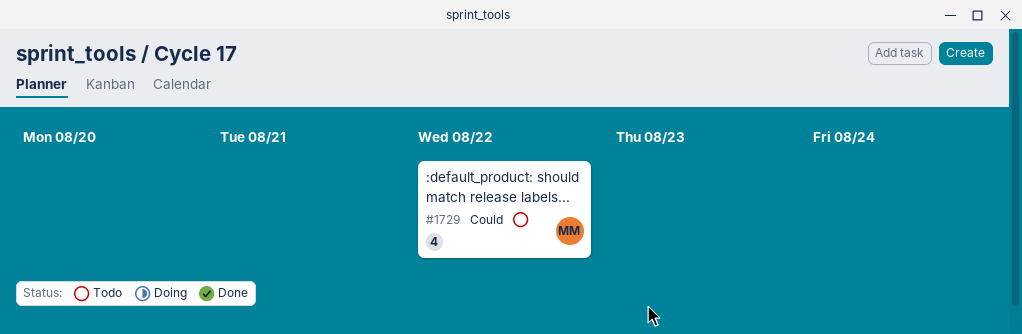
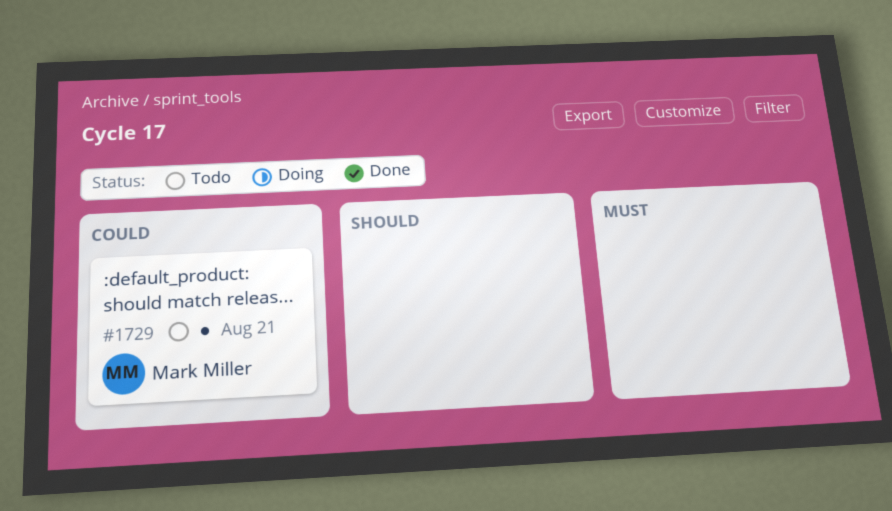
#1729, estimate: 4 -> 1
#1729, due: Aug 22 -> Aug 21

